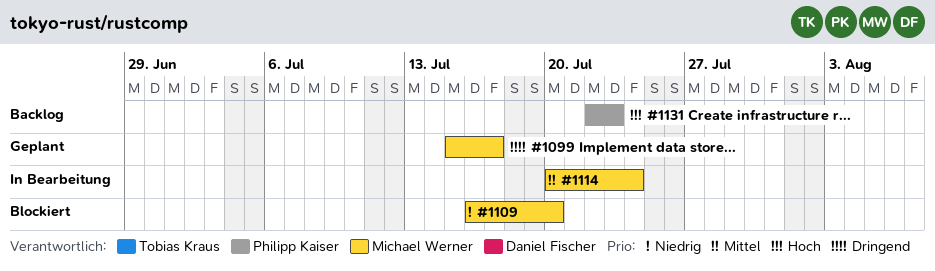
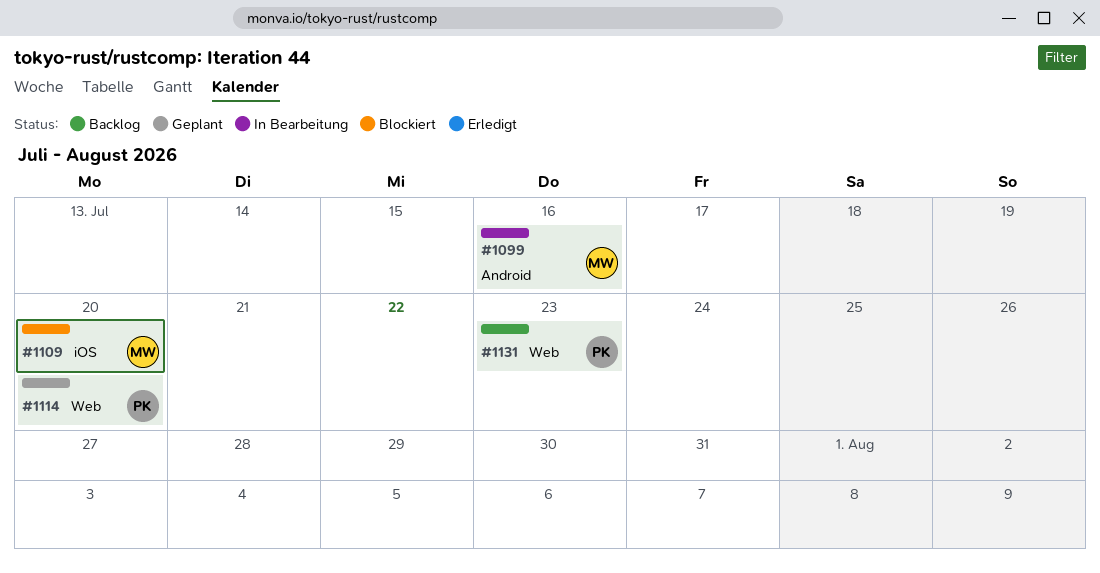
#1099, status: Geplant -> In Bearbeitung
#1099, due: Jul 17 -> Jul 16
#1114, status: In Bearbeitung -> Geplant
#1114, owner: Michael Werner -> Philipp Kaiser
#1114, due: Jul 24 -> Jul 20

